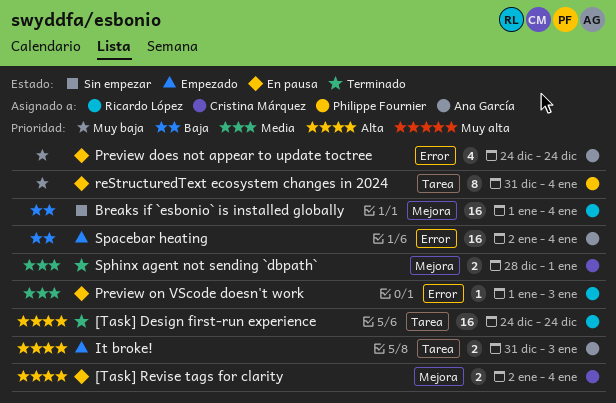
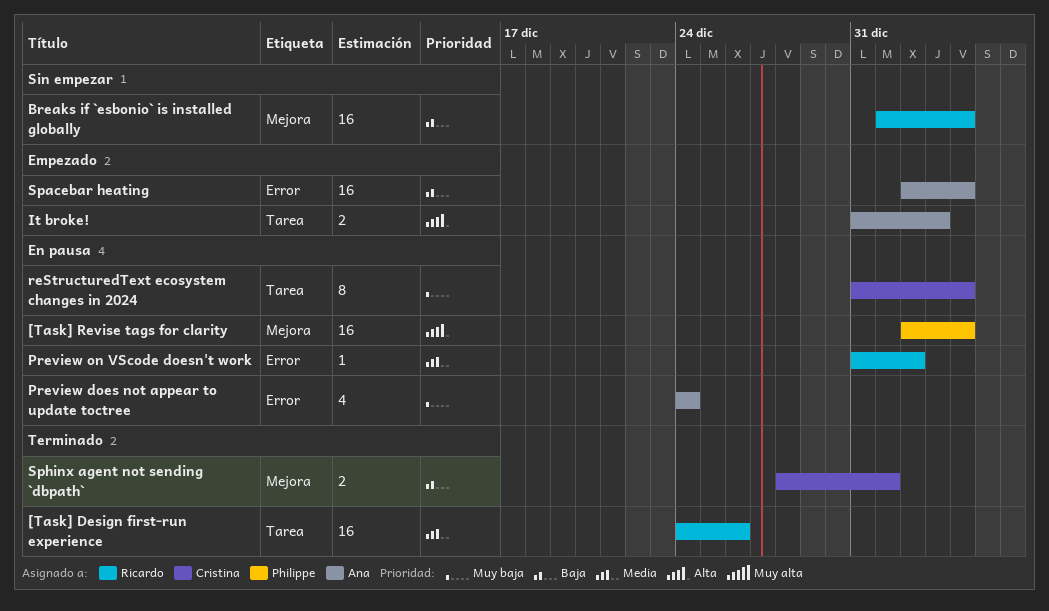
[Task] Design first-run experience, priority: Alta -> Media
[Task] Design first-run experience, due: Dec 24 -> Dec 26
[Task] Revise tags for clarity, owner: Cristina Márquez -> Philippe Fournier
[Task] Revise tags for clarity, estimate: 2 -> 16
Preview on VScode doesn't work, start: Jan 1 -> Dec 31
Preview on VScode doesn't work, due: Jan 3 -> Jan 2
reStructuredText ecosystem changes in 2024, owner: Philippe Fournier -> Cristina Márquez
Sphinx agent not sending `dbpath`, priority: Media -> Baja

